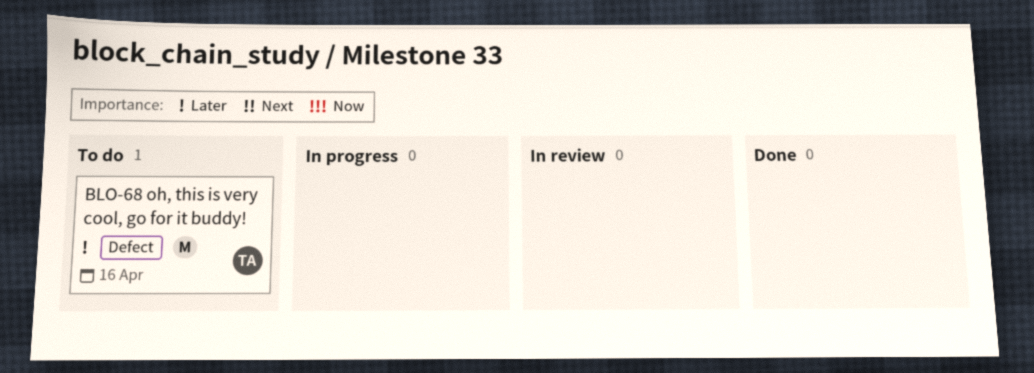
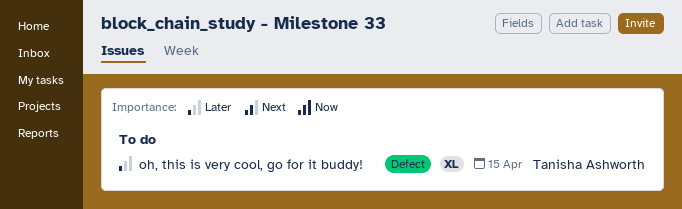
oh, this is very cool, go for it buddy!, estimate: M -> XL
oh, this is very cool, go for it buddy!, due: Apr 16 -> Apr 15

